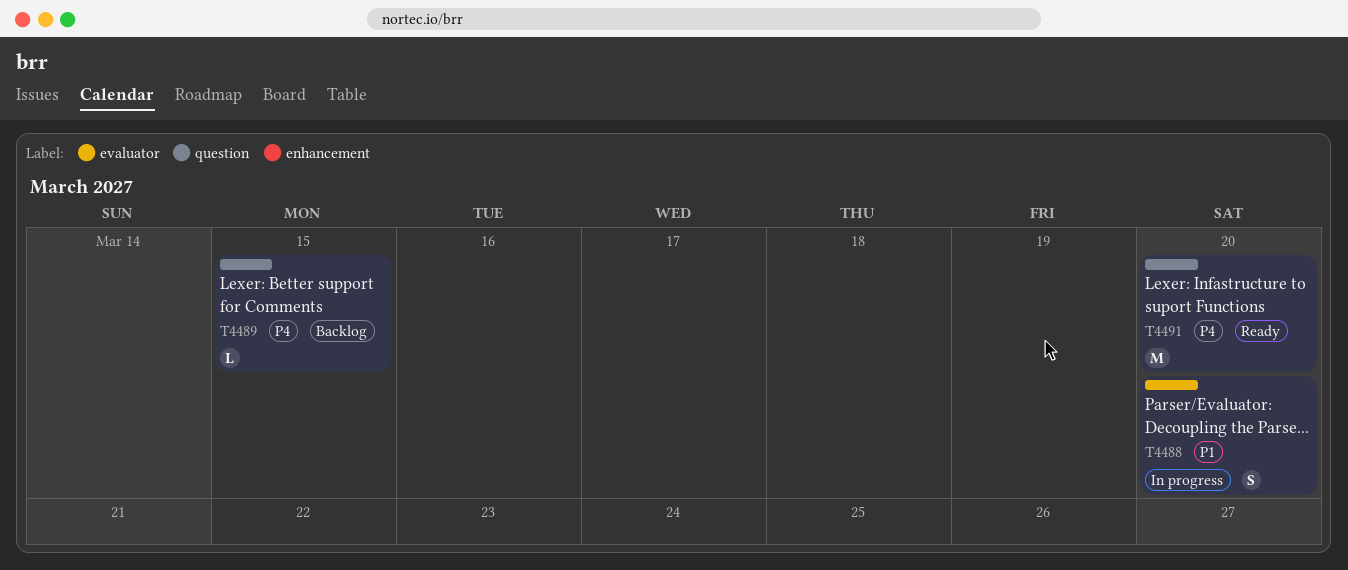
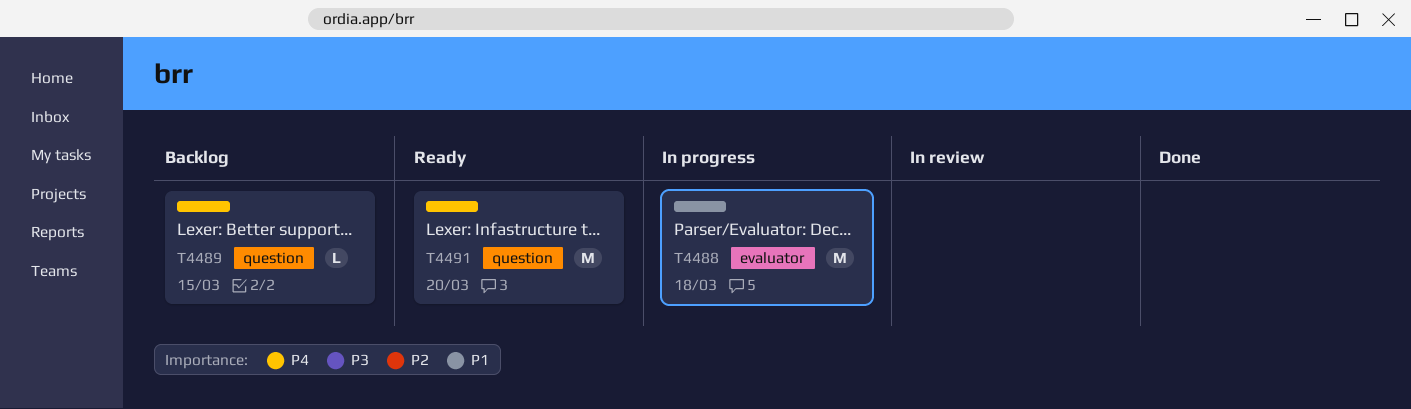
T4488, estimate: S -> M
T4488, due: Mar 20 -> Mar 18

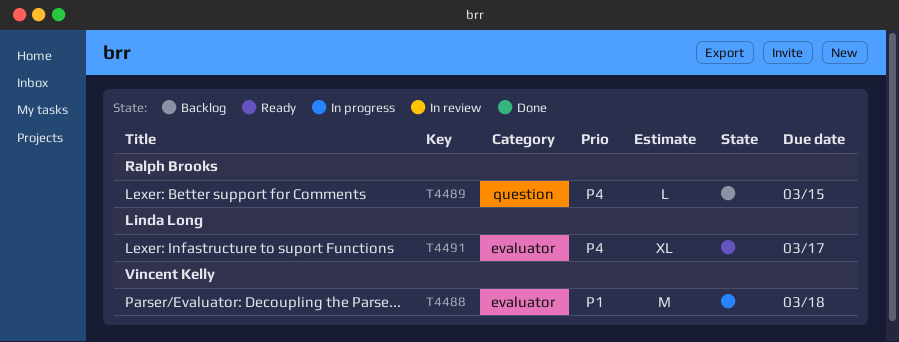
T4491, label: question -> evaluator
T4491, estimate: M -> XL
T4491, due: Mar 20 -> Mar 17

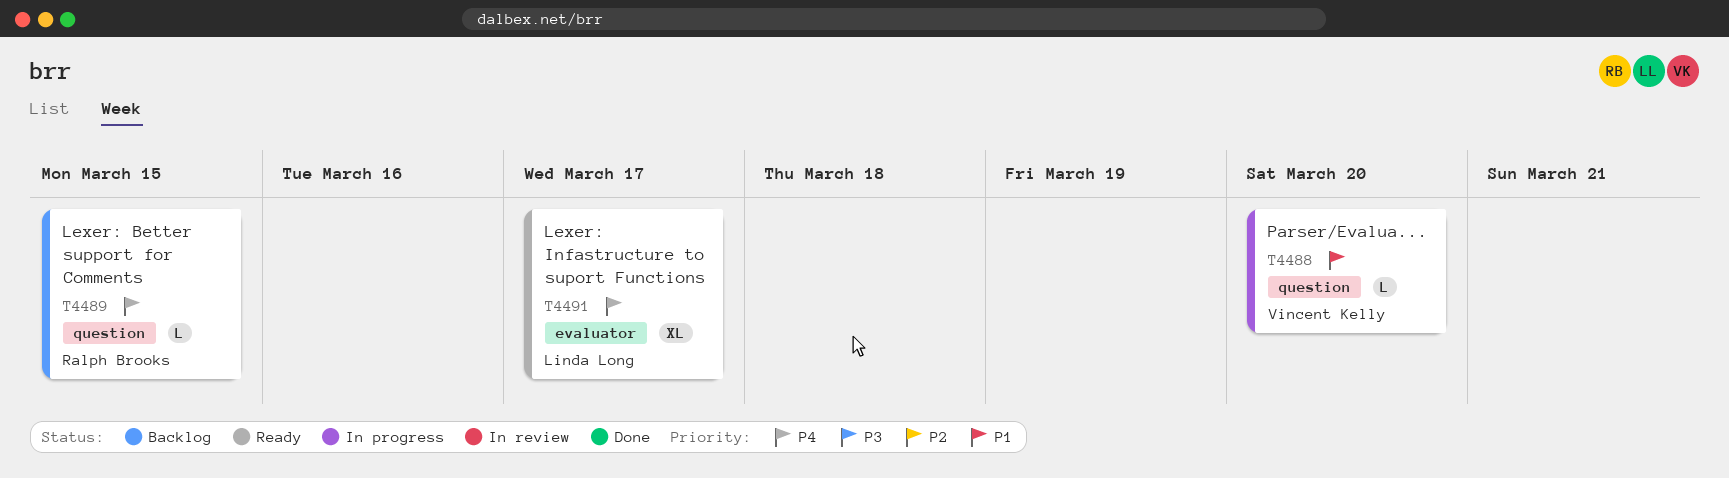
T4488, label: evaluator -> question
T4488, estimate: M -> L
T4488, due: Mar 18 -> Mar 20

